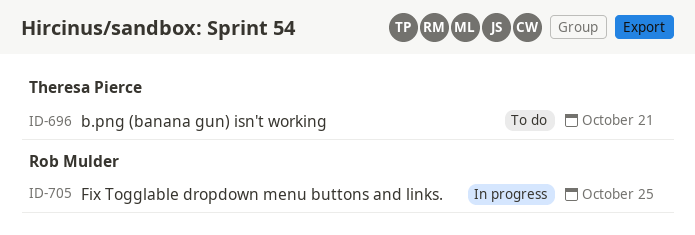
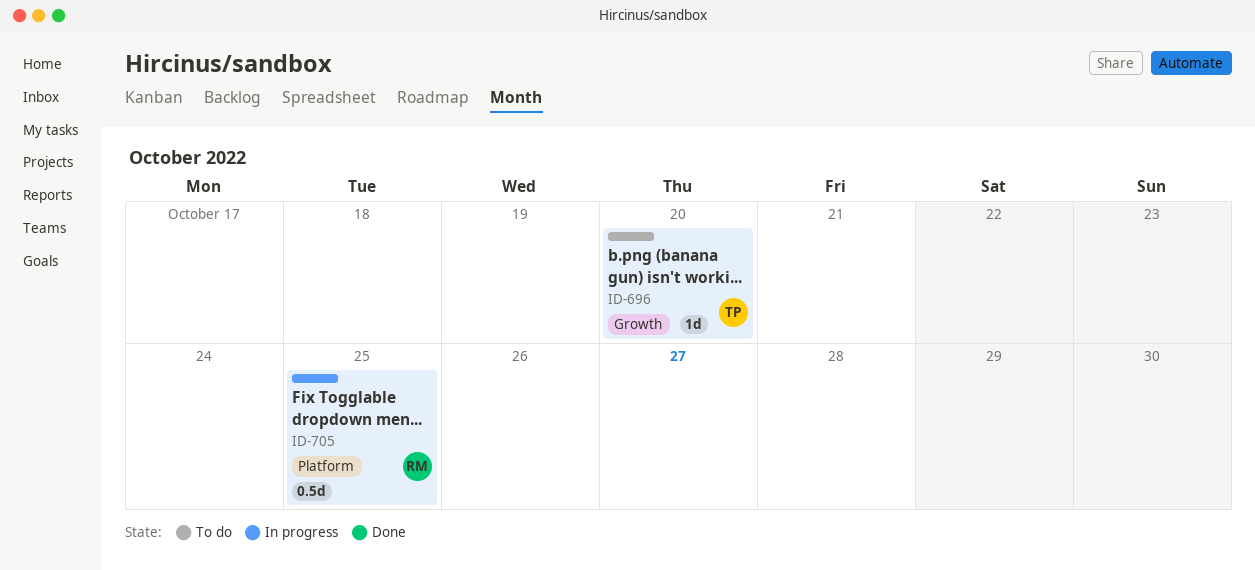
ID-696, due: Oct 21 -> Oct 20

